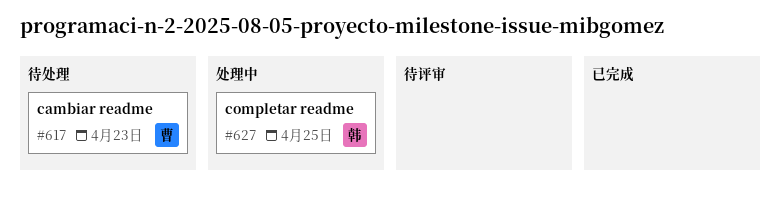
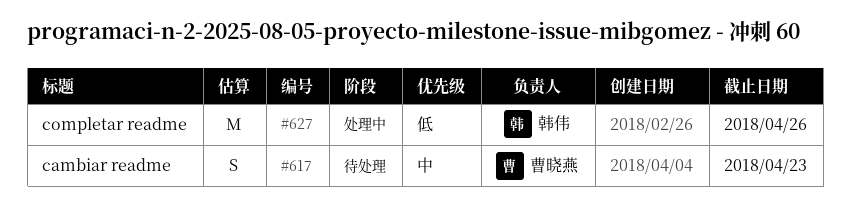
#627, due: Apr 25 -> Apr 26

